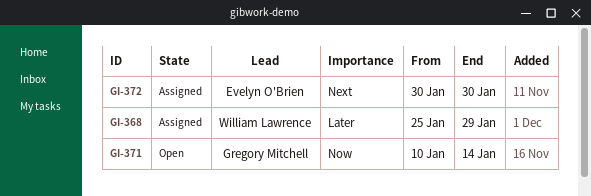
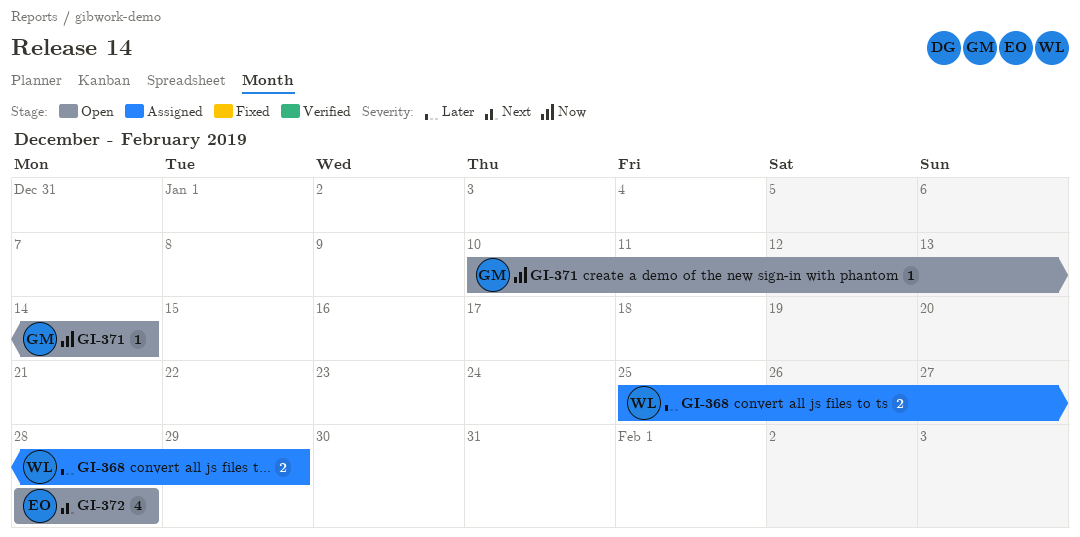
GI-372, status: Assigned -> Open
GI-372, start: Jan 30 -> Jan 28
GI-372, due: Jan 30 -> Jan 28

